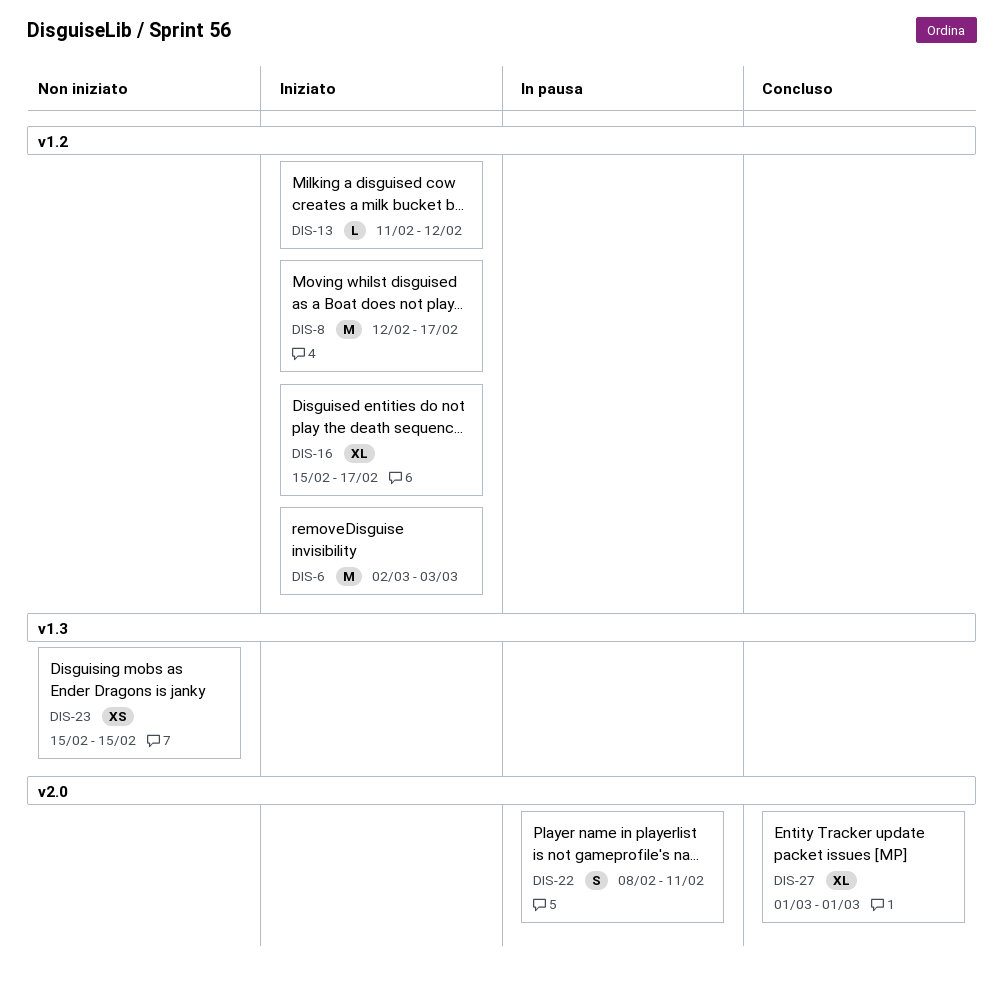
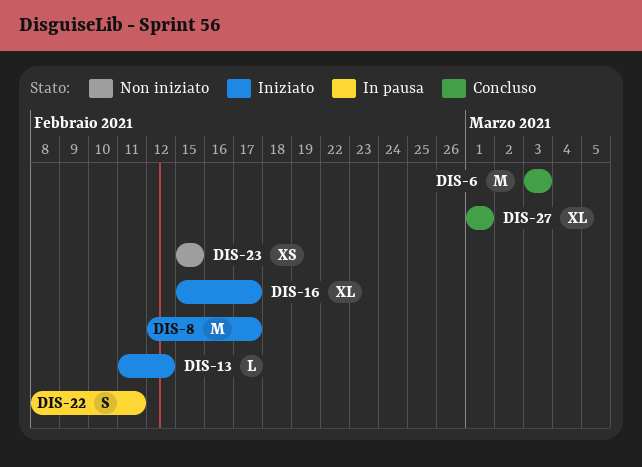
DIS-6, status: Iniziato -> Concluso
DIS-6, start: Mar 2 -> Mar 3

